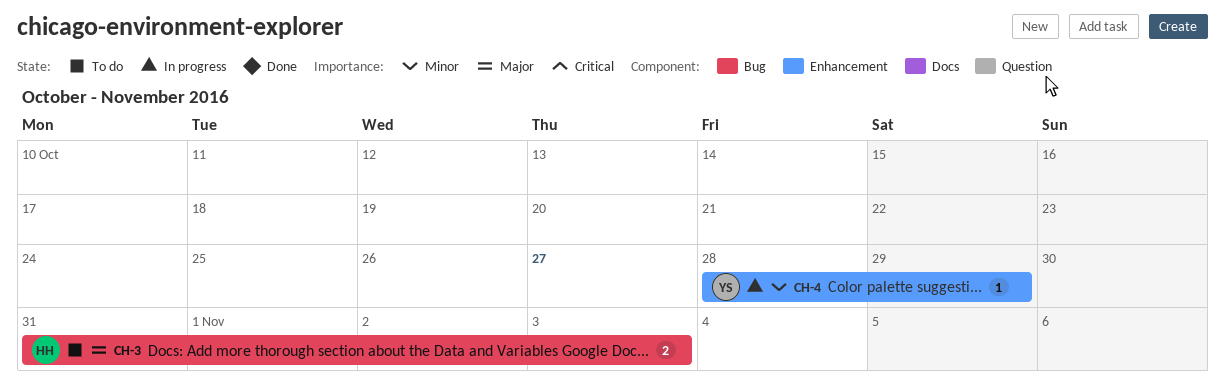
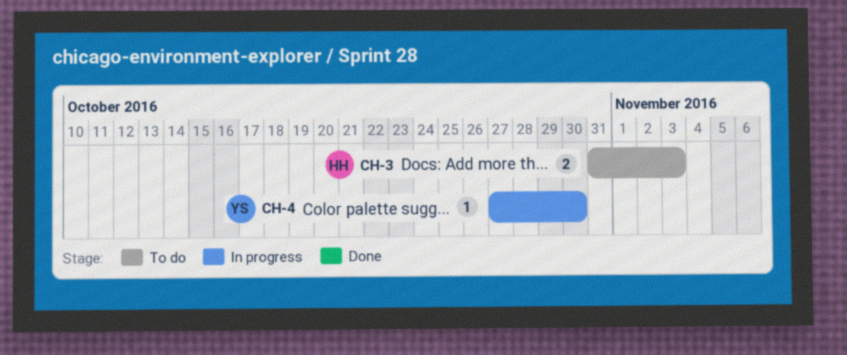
CH-4, start: Oct 28 -> Oct 27
CH-4, due: Oct 29 -> Oct 30

